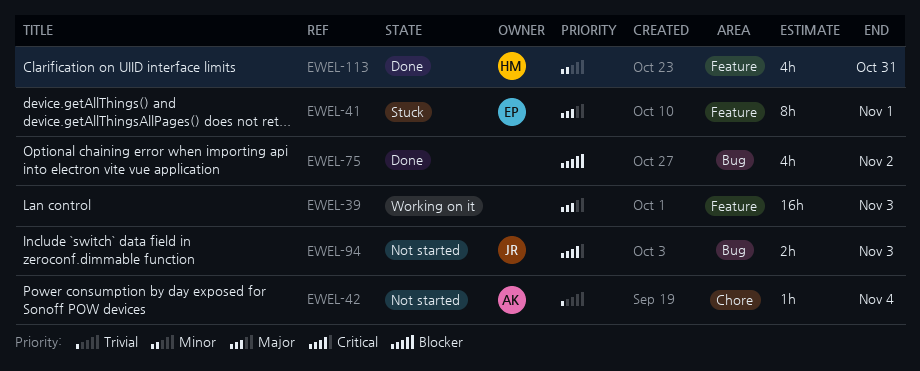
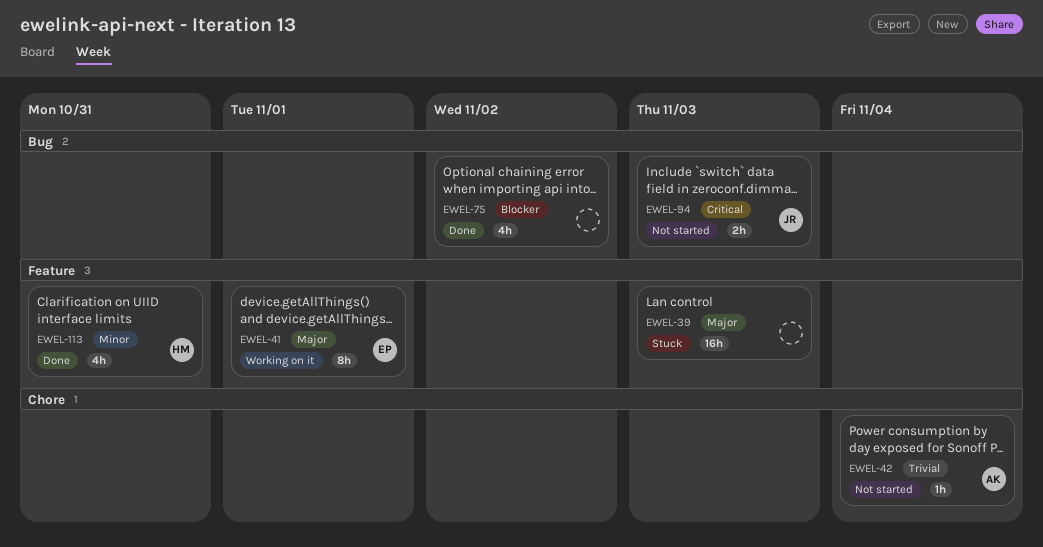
EWEL-39, status: Working on it -> Stuck
EWEL-41, status: Stuck -> Working on it

